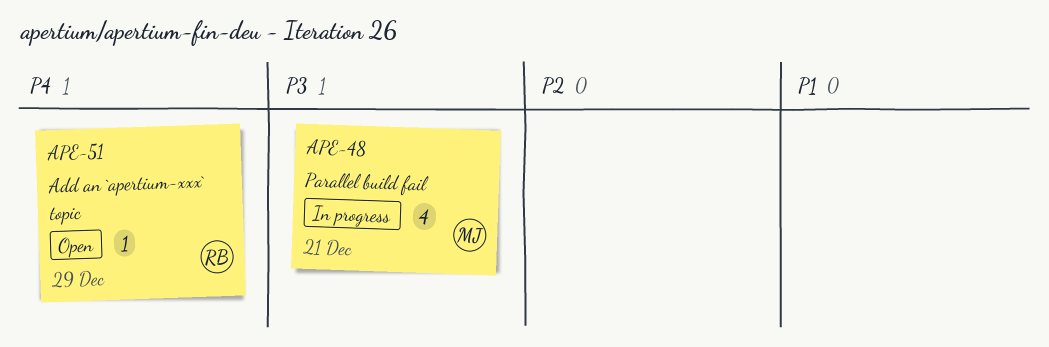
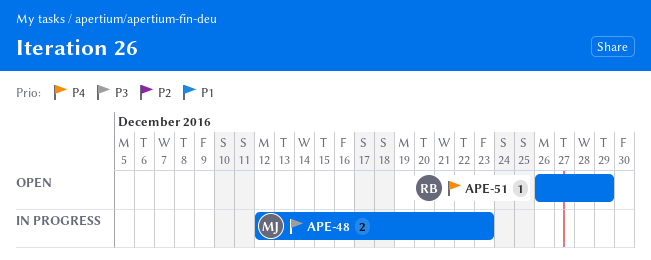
APE-48, estimate: 4 -> 2
APE-48, due: Dec 21 -> Dec 23

